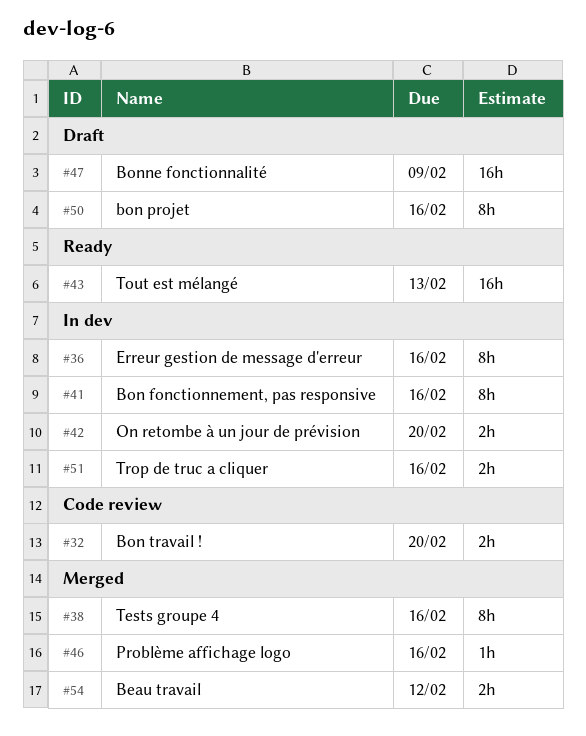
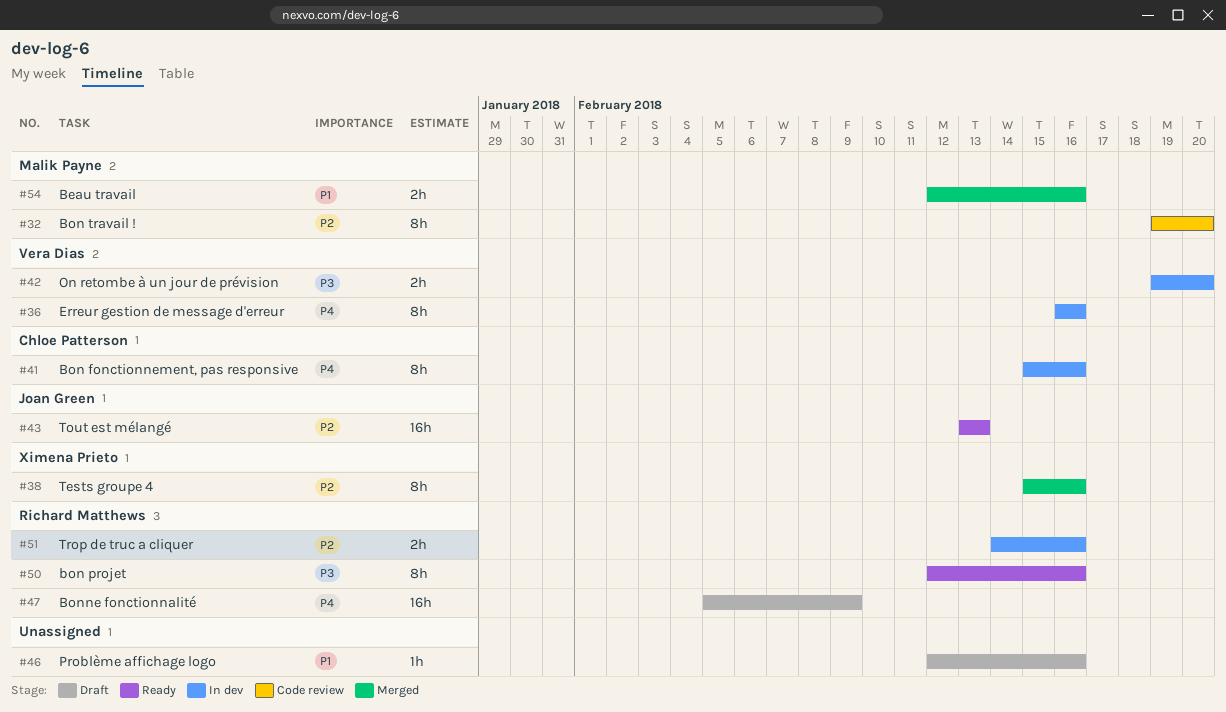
#32, estimate: 2h -> 8h
#46, status: Merged -> Draft
#50, status: Draft -> Ready
#54, due: Feb 12 -> Feb 16

